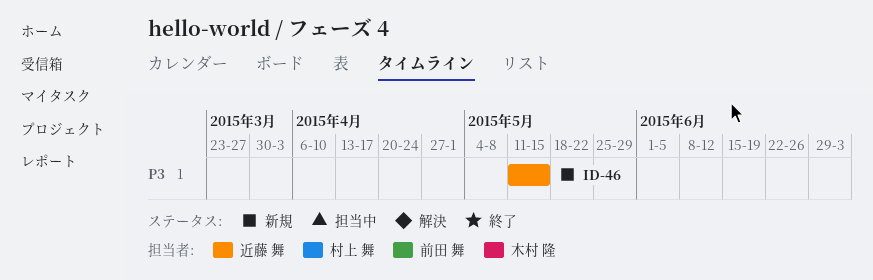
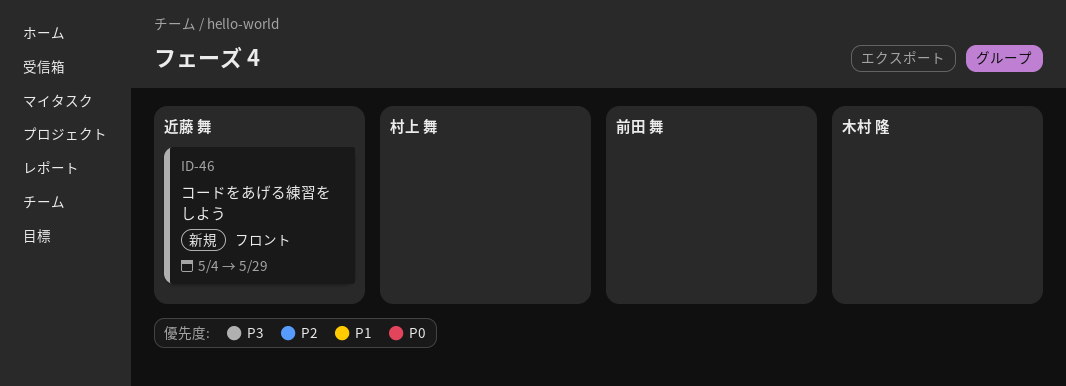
ID-46, start: May 11 -> May 4
ID-46, due: May 15 -> May 29

